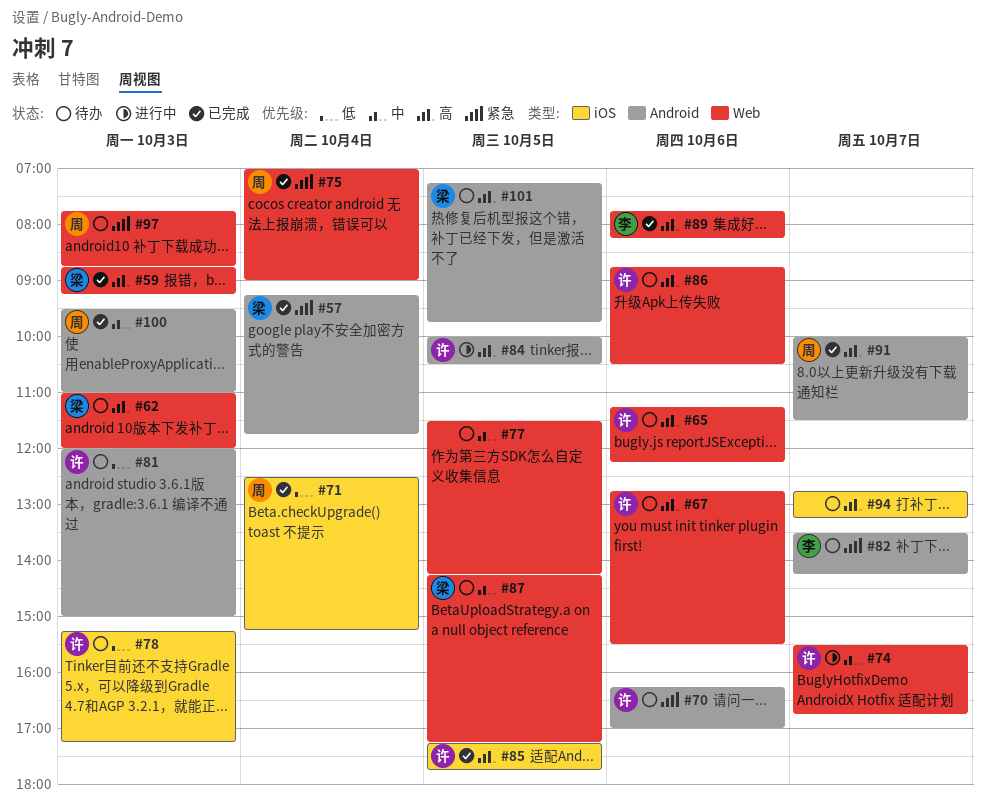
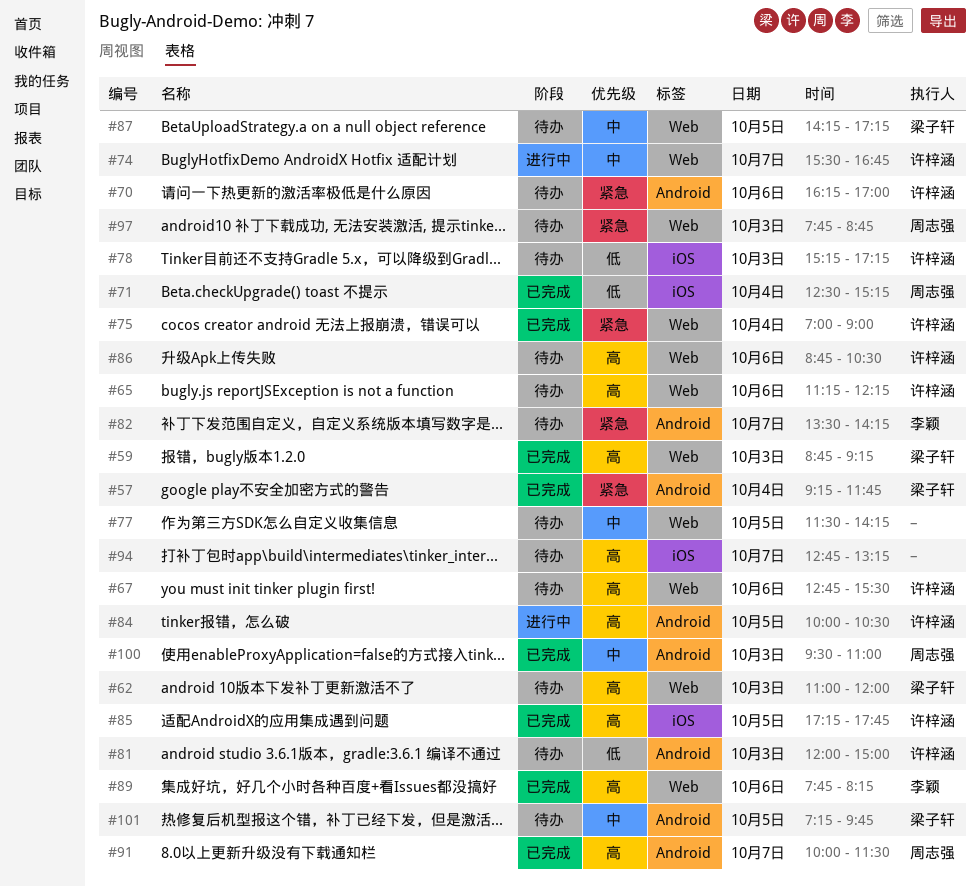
#75, owner: 周志强 -> 许梓涵
#101, priority: 高 -> 中

